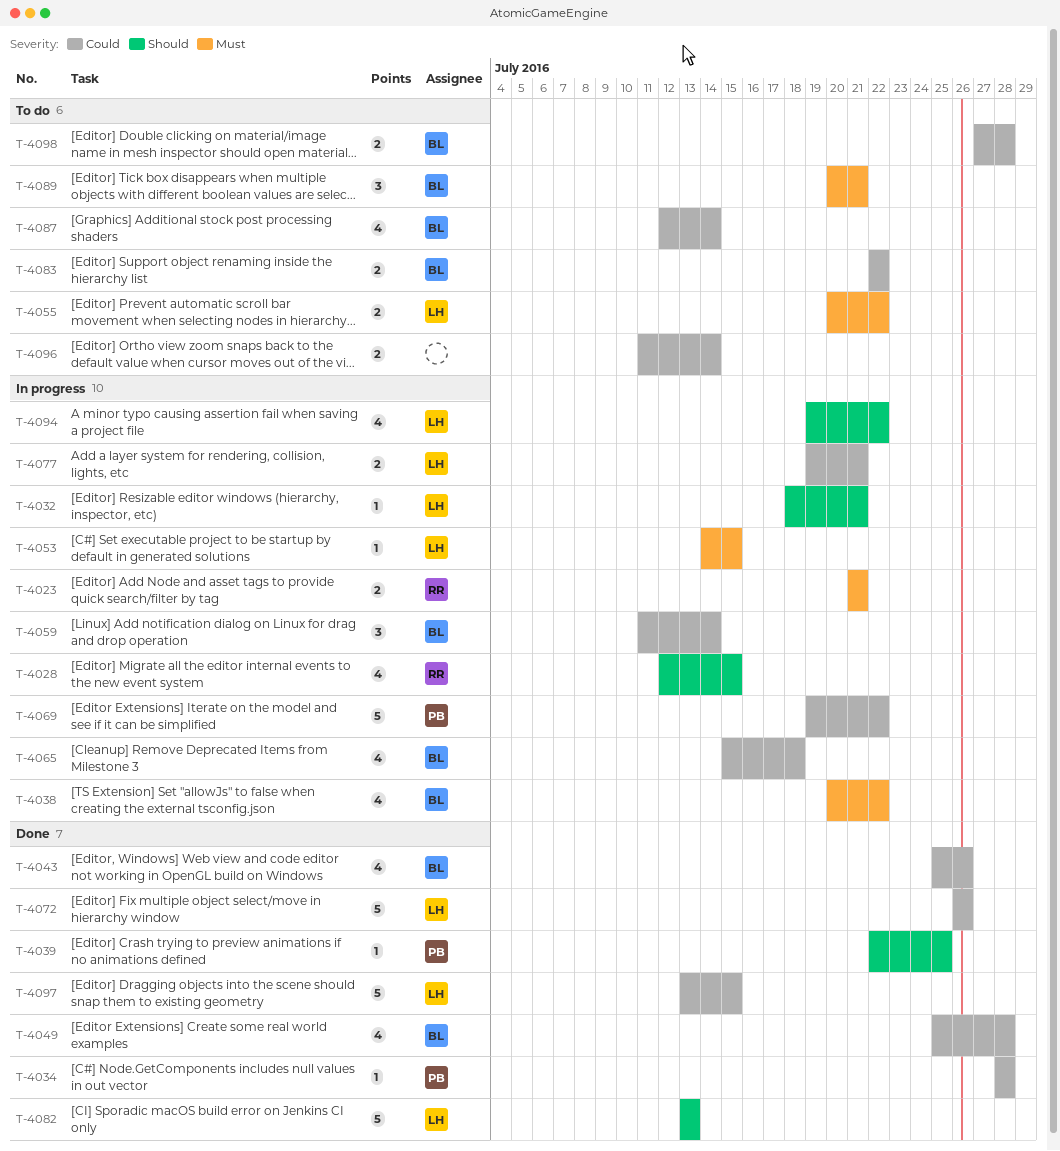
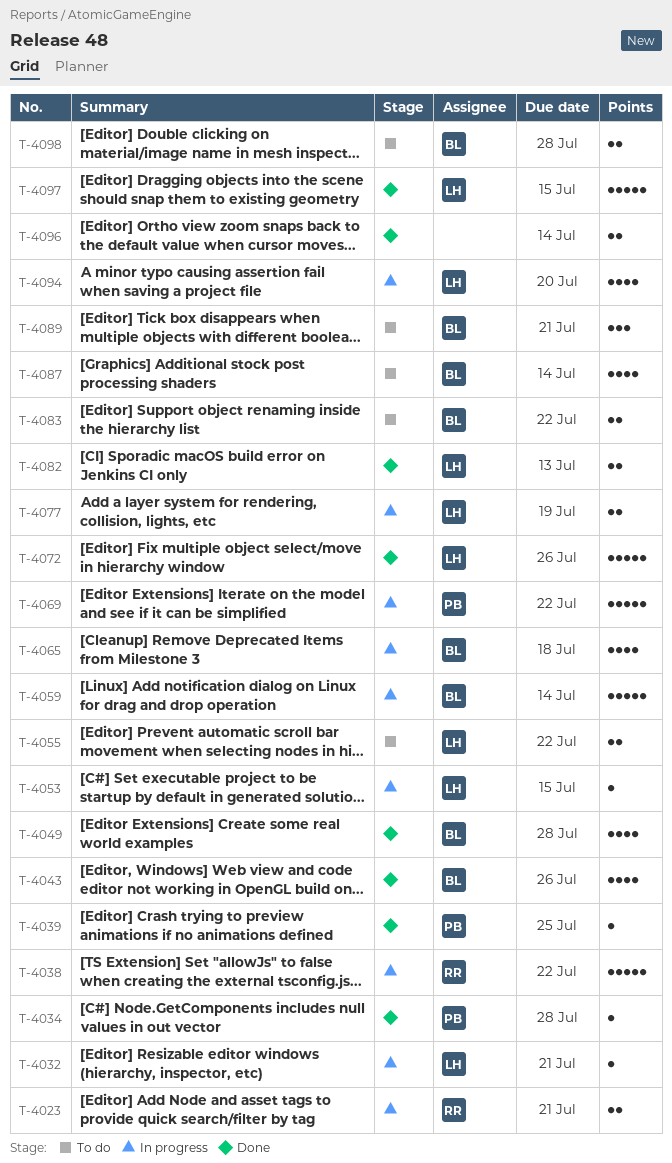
T-4028: present -> none
T-4038, owner: BL -> RR
T-4038, estimate: 4 -> 5
T-4059, estimate: 3 -> 5
T-4077, due: Jul 21 -> Jul 19
T-4082, estimate: 5 -> 2
T-4094, due: Jul 22 -> Jul 20
T-4096, status: To do -> Done

